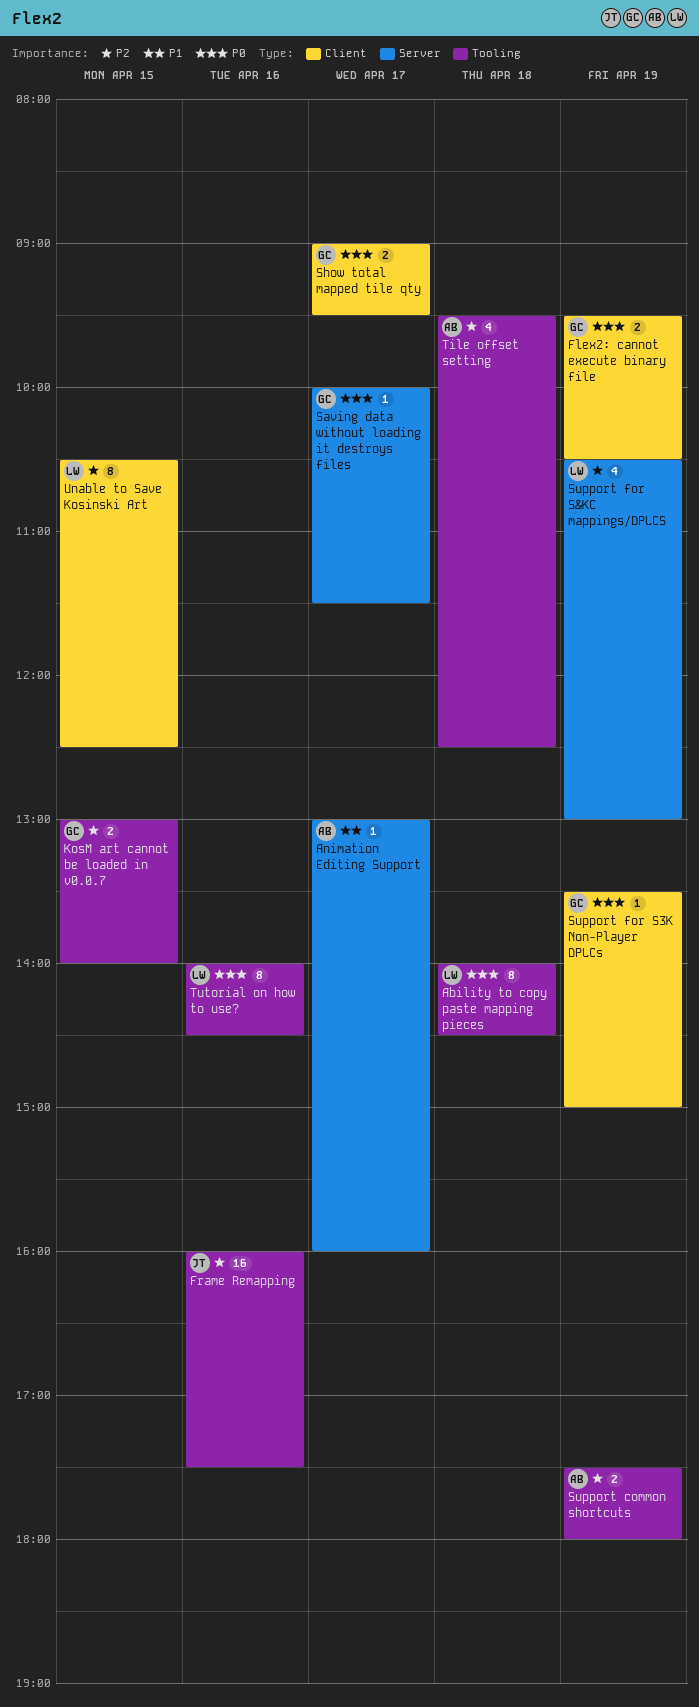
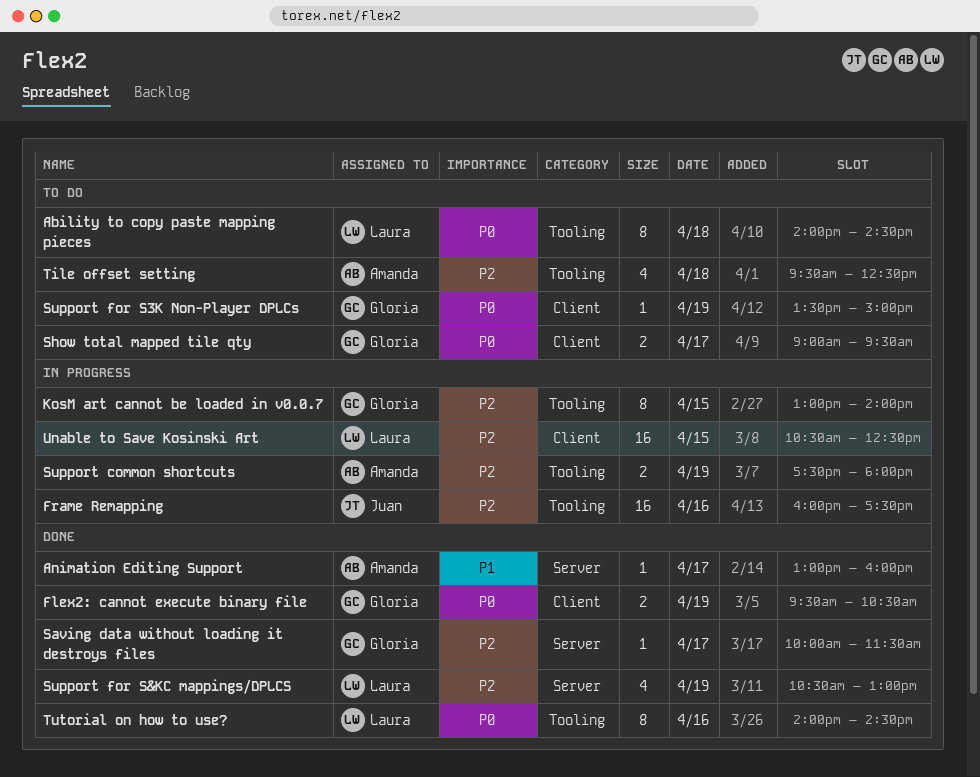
KosM art cannot be loaded in v0.0.7, estimate: 2 -> 8
Saving data without loading it destroys files, priority: P0 -> P2
Unable to Save Kosinski Art, estimate: 8 -> 16

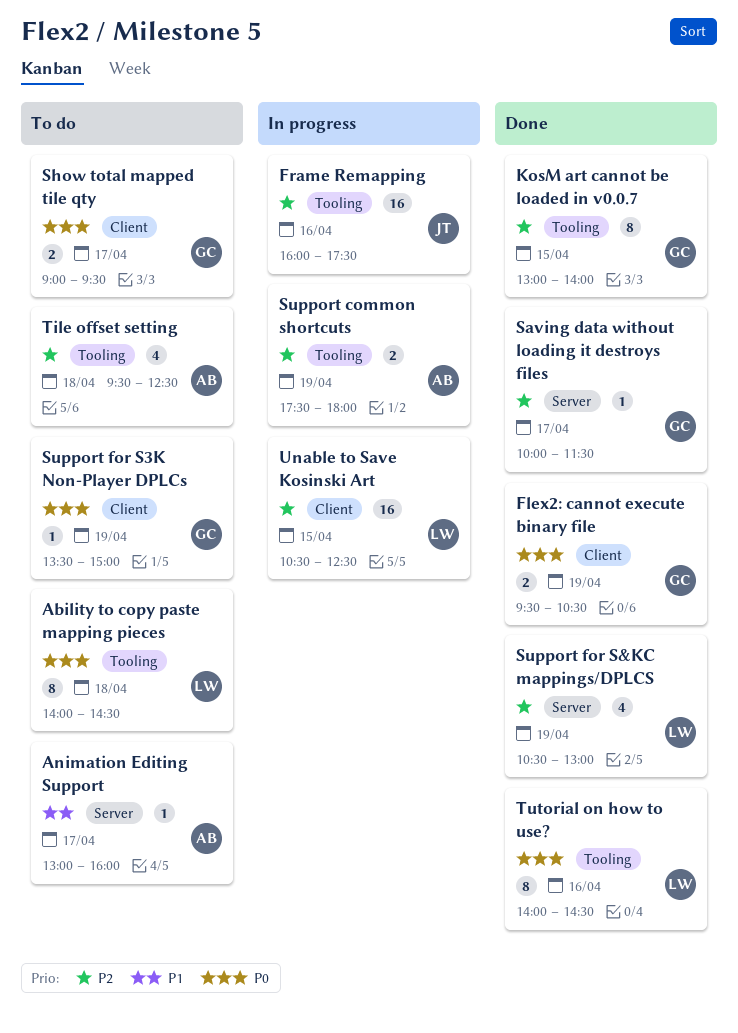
Animation Editing Support, status: Done -> To do
KosM art cannot be loaded in v0.0.7, status: In progress -> Done

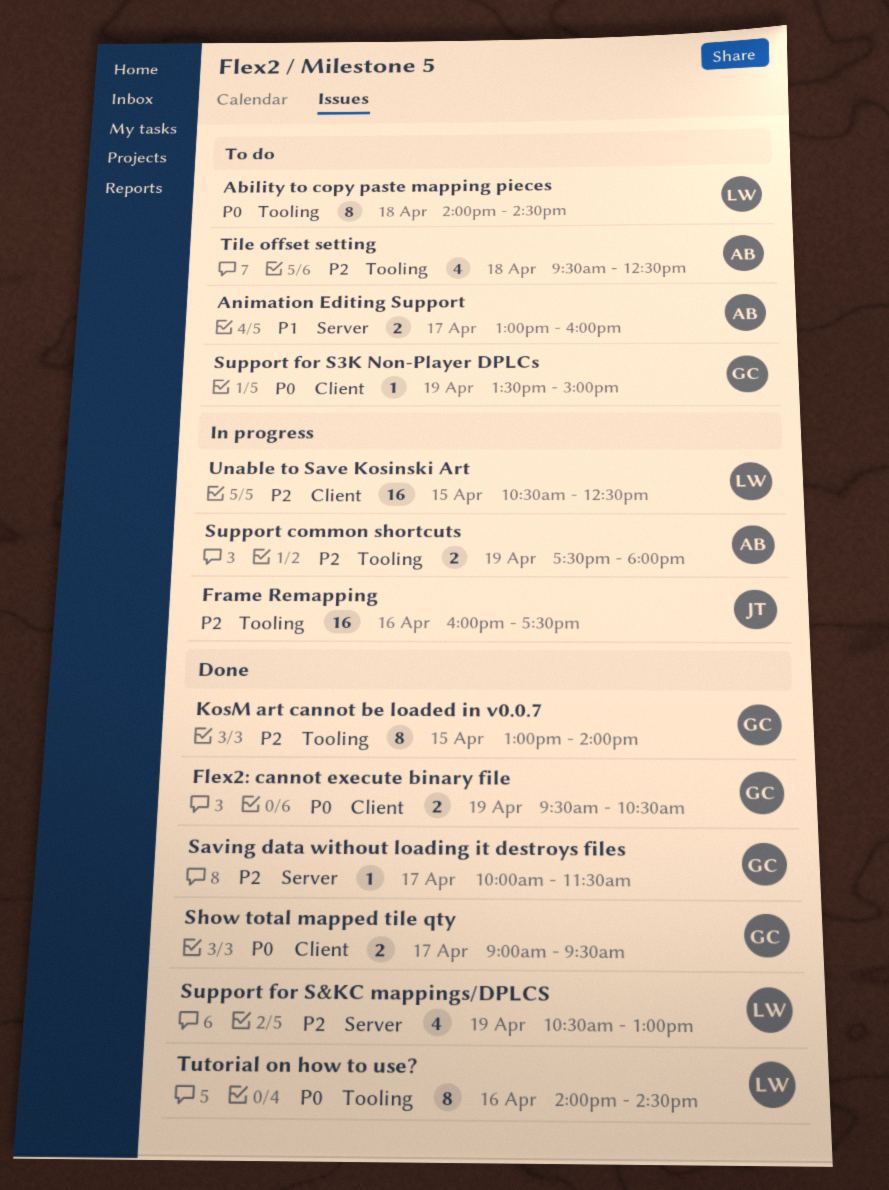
Animation Editing Support, estimate: 1 -> 2
Show total mapped tile qty, status: To do -> Done

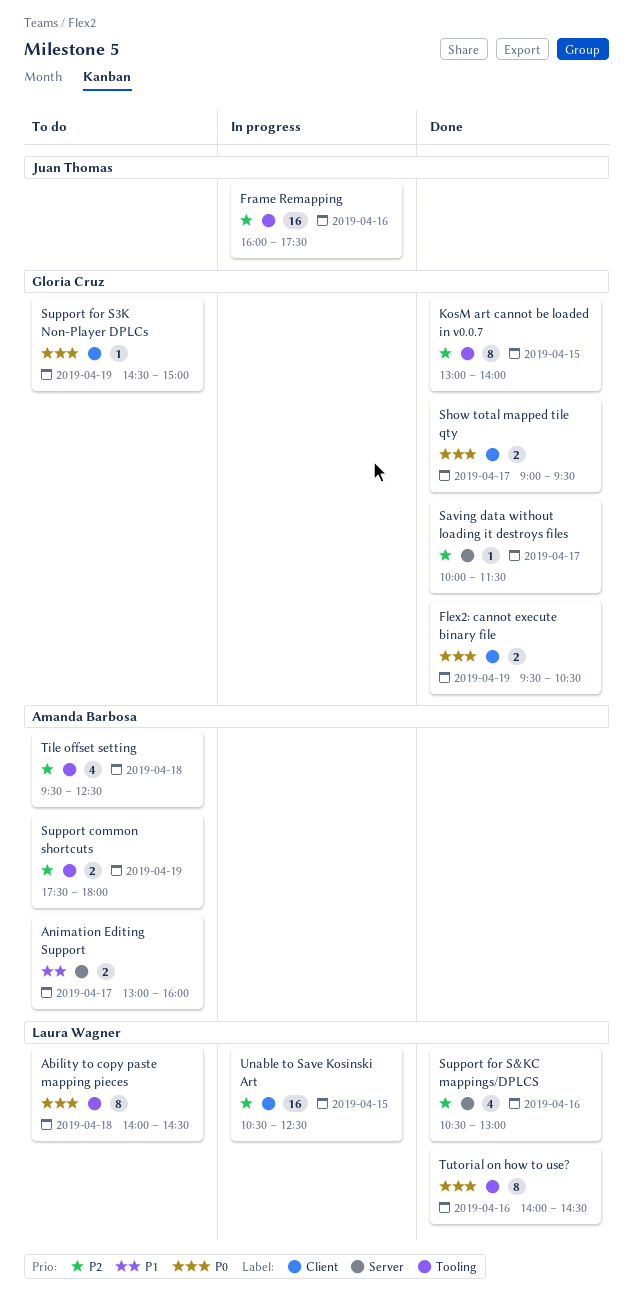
Support common shortcuts, status: In progress -> To do
Support for S&KC mappings/DPLCS, day: Apr 19 -> Apr 16
Support for S3K Non-Player DPLCs, begins: 13:30 -> 14:30

